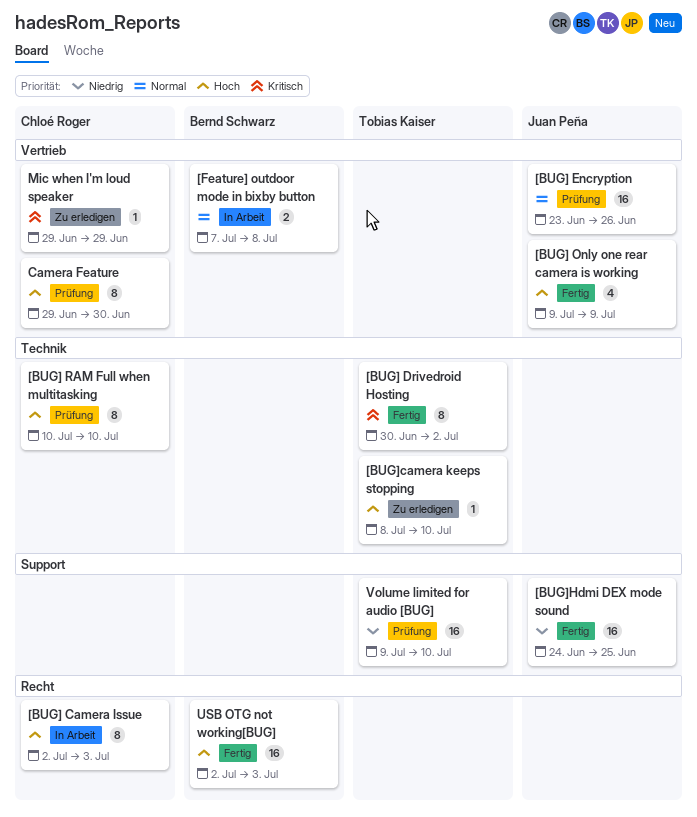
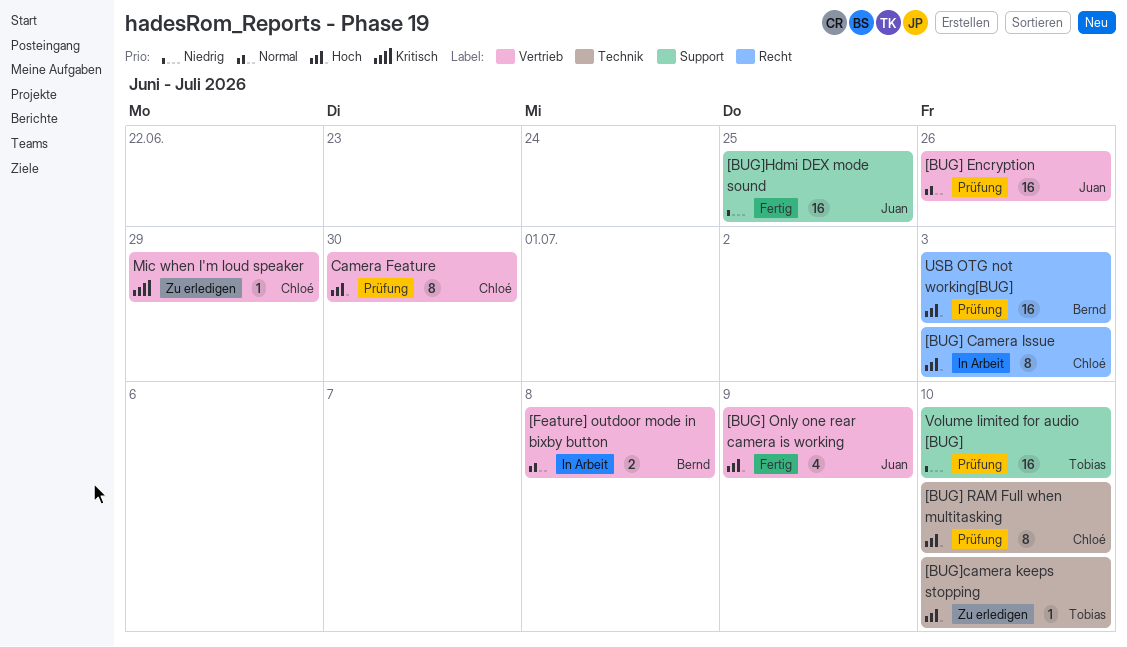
[BUG] Drivedroid Hosting: present -> none
USB OTG not working[BUG], status: Fertig -> Prüfung

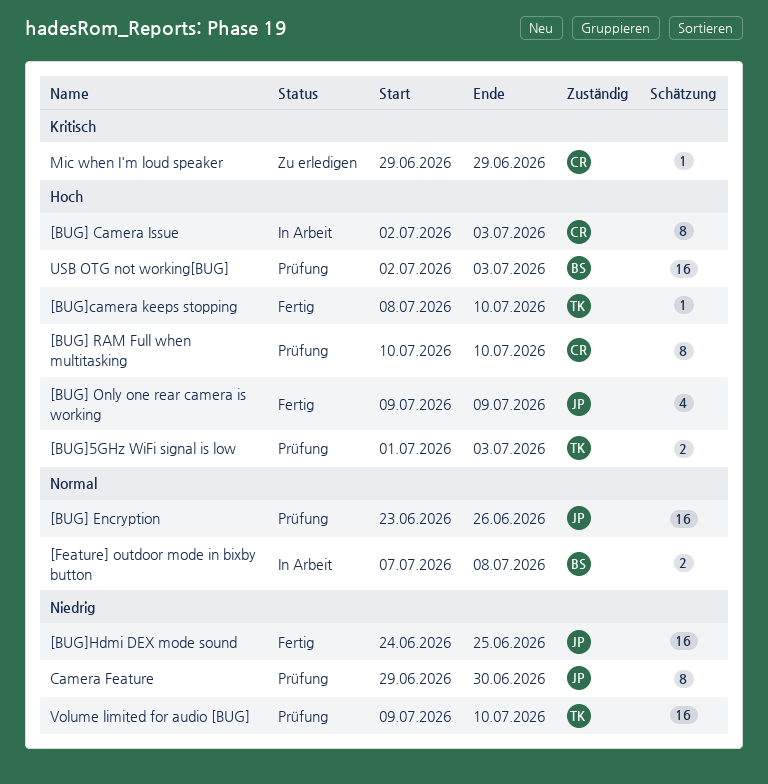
[BUG]5GHz WiFi signal is low: none -> present
[BUG]camera keeps stopping, status: Zu erledigen -> Fertig
Camera Feature, owner: Chloé -> Juan
Camera Feature, priority: Hoch -> Niedrig

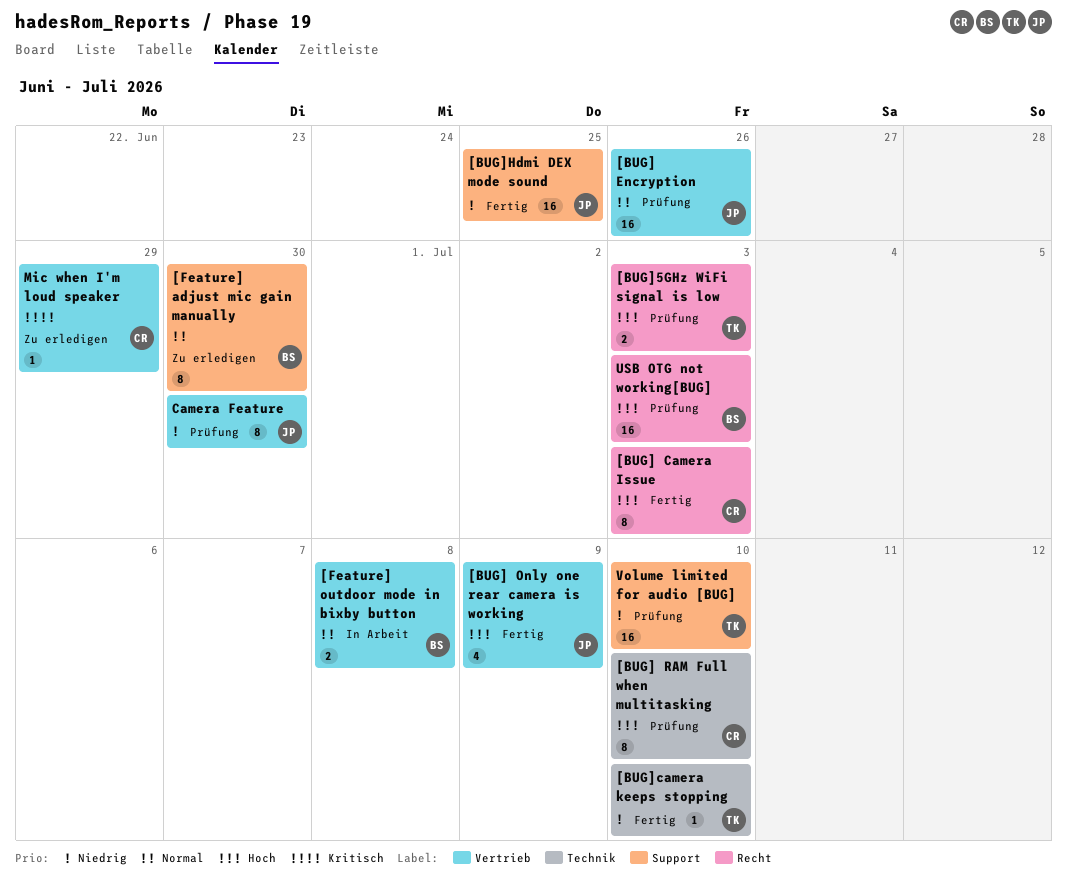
[BUG] Camera Issue, status: In Arbeit -> Fertig
[BUG]camera keeps stopping, priority: Hoch -> Niedrig
[Feature] adjust mic gain manually: none -> present

